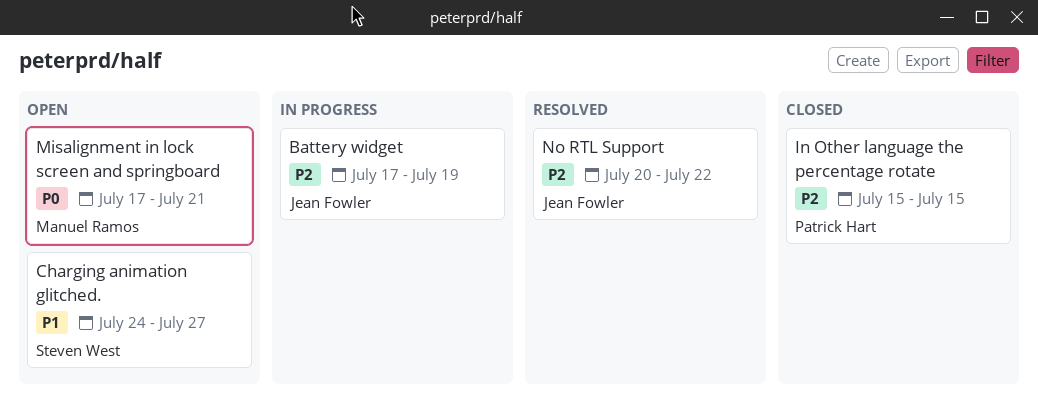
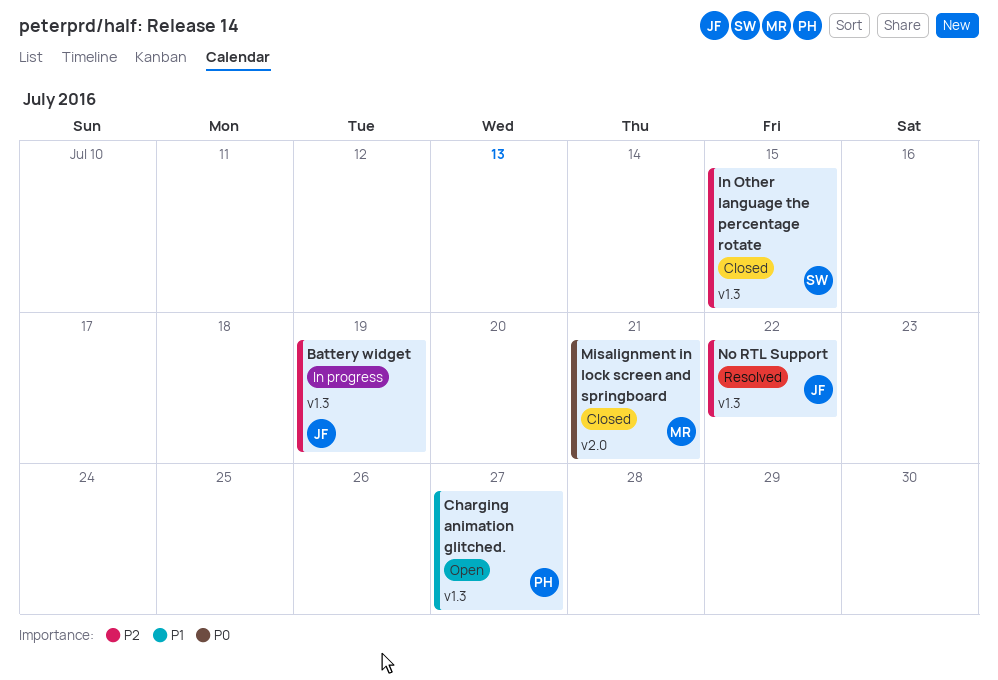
Charging animation glitched., owner: Steven West -> Patrick Hart
In Other language the percentage rotate, owner: Patrick Hart -> Steven West
Misalignment in lock screen and springboard, status: Open -> Closed

